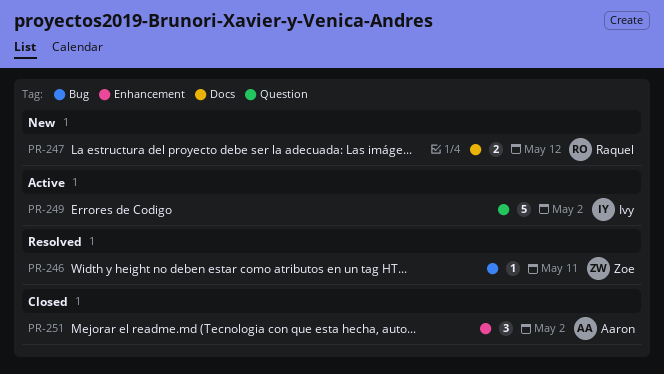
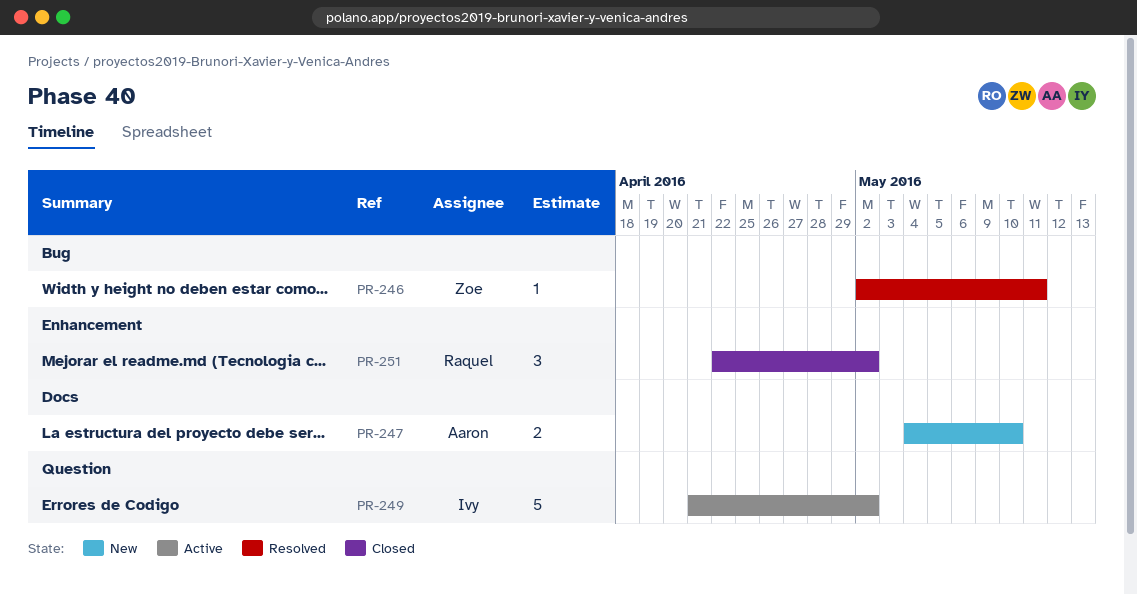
PR-247, owner: Raquel -> Aaron
PR-247, due: May 12 -> May 10
PR-251, owner: Aaron -> Raquel

